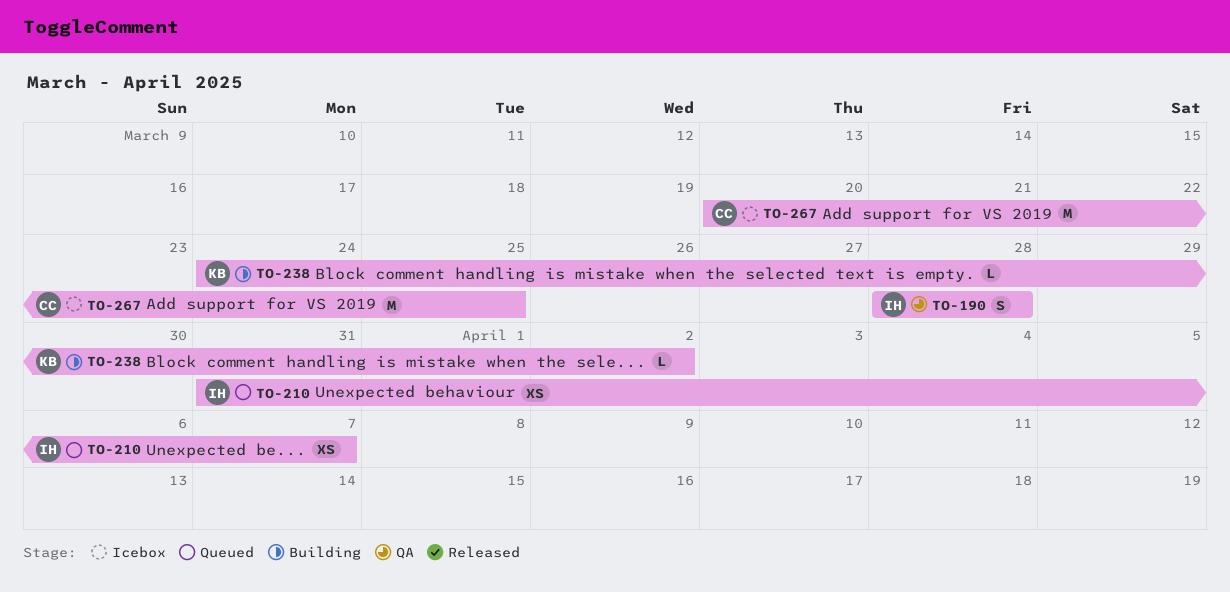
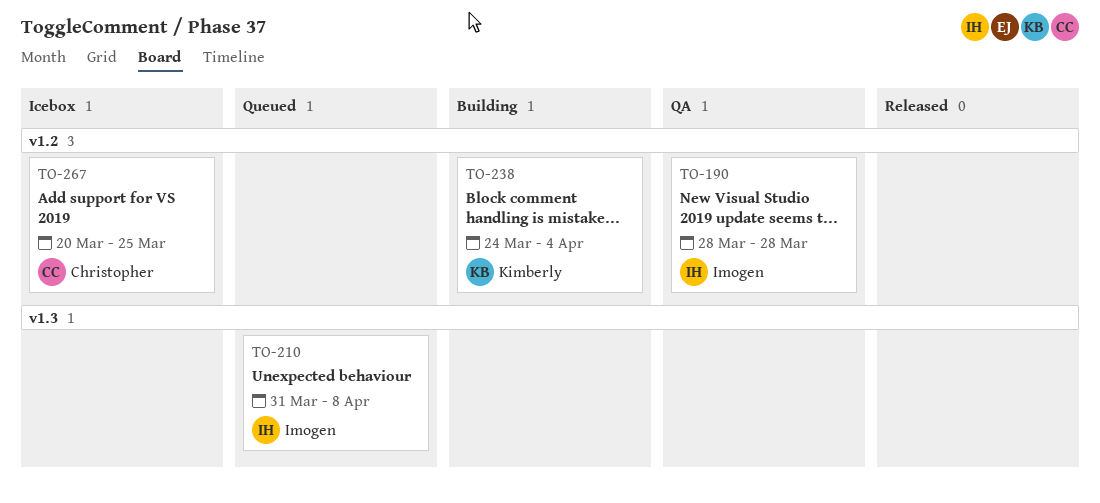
TO-210, due: Apr 7 -> Apr 8
TO-238, due: Apr 2 -> Apr 4

